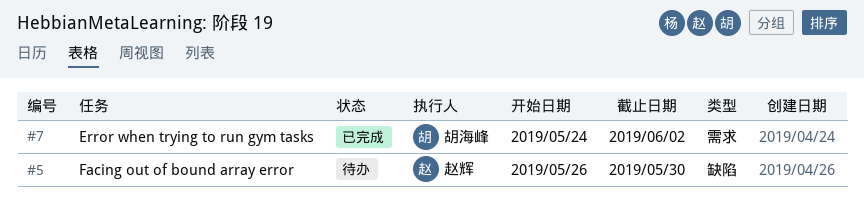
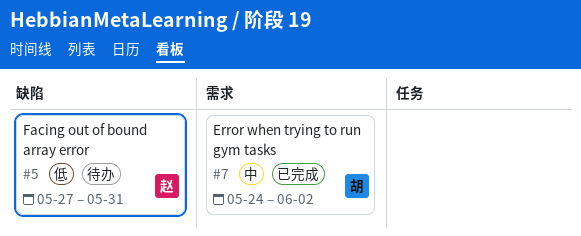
#5, start: May 26 -> May 27
#5, due: May 30 -> May 31

